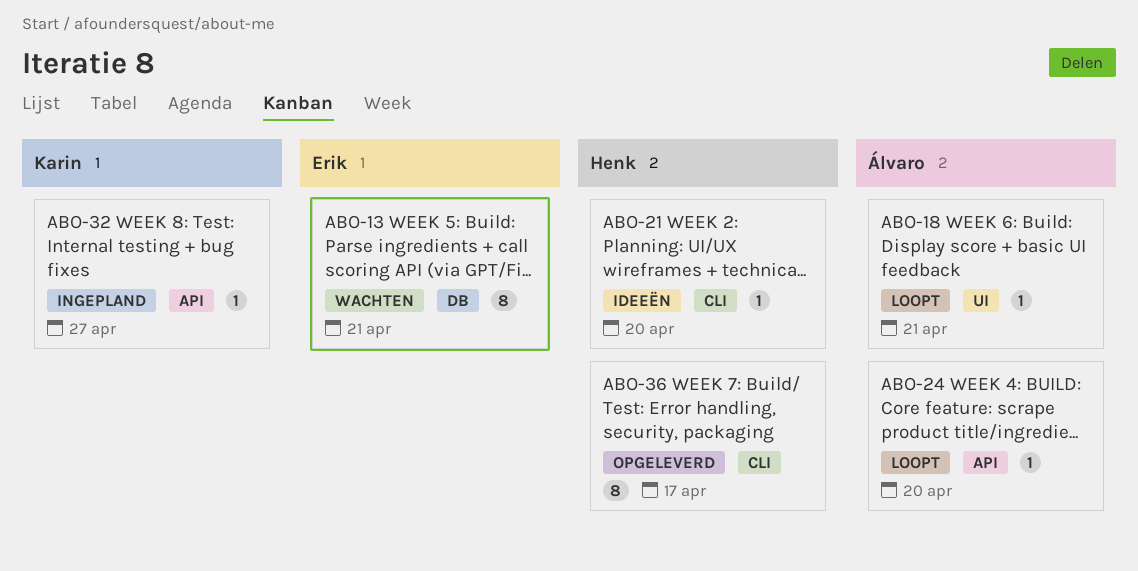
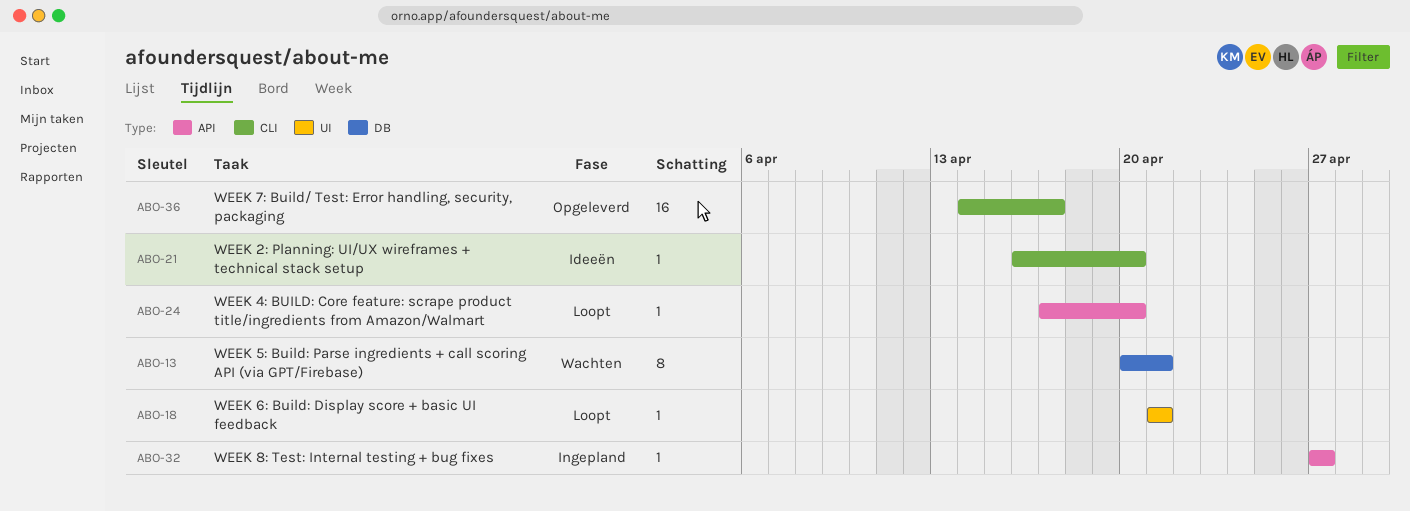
ABO-36, estimate: 8 -> 16

